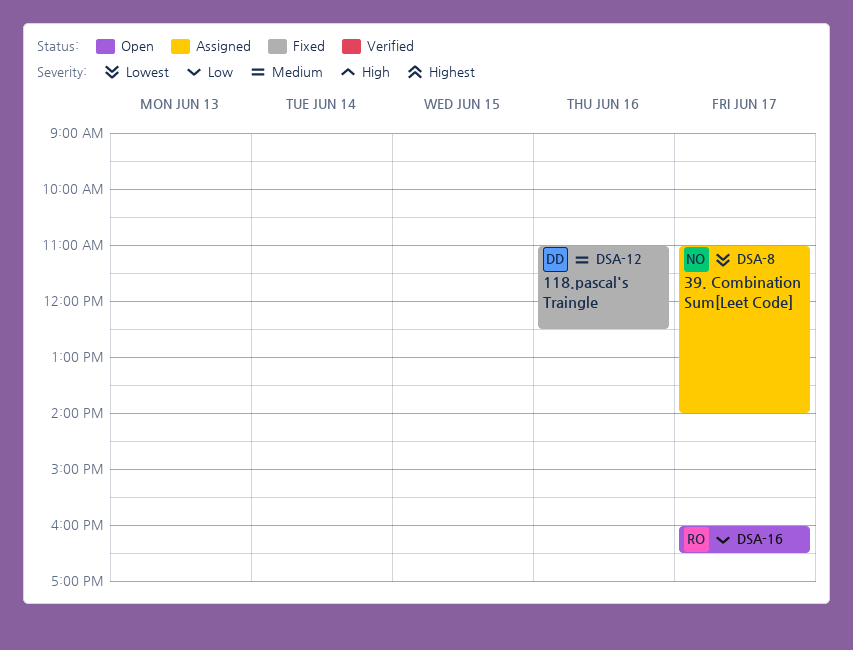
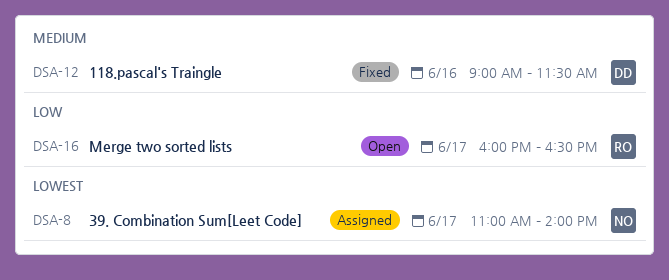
DSA-12, begins: 11:00 -> 09:00
DSA-12, ends: 12:30 -> 11:30

